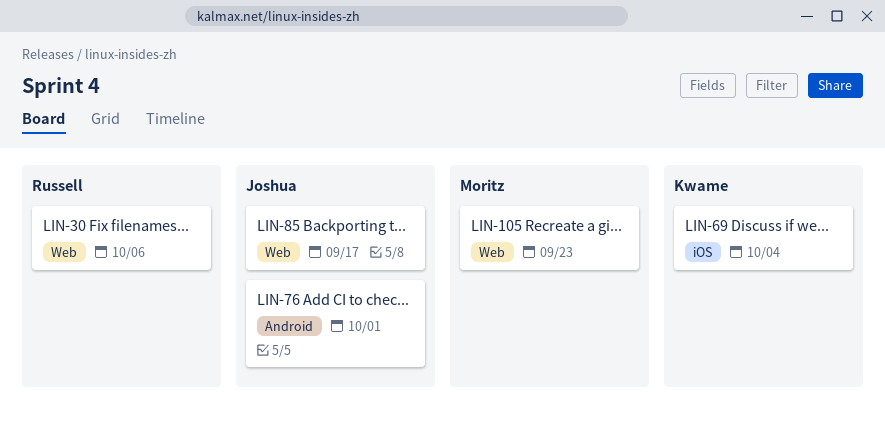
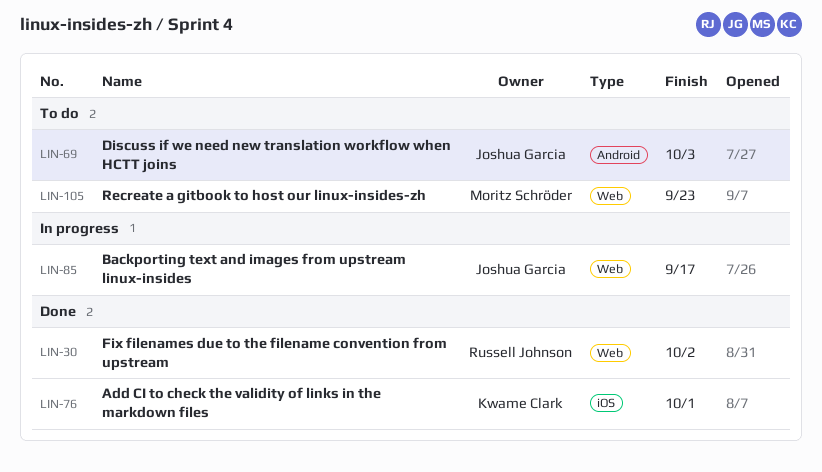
LIN-30, due: Oct 6 -> Oct 2
LIN-69, owner: Kwame Clark -> Joshua Garcia
LIN-69, label: iOS -> Android
LIN-69, due: Oct 4 -> Oct 3
LIN-76, owner: Joshua Garcia -> Kwame Clark
LIN-76, label: Android -> iOS

